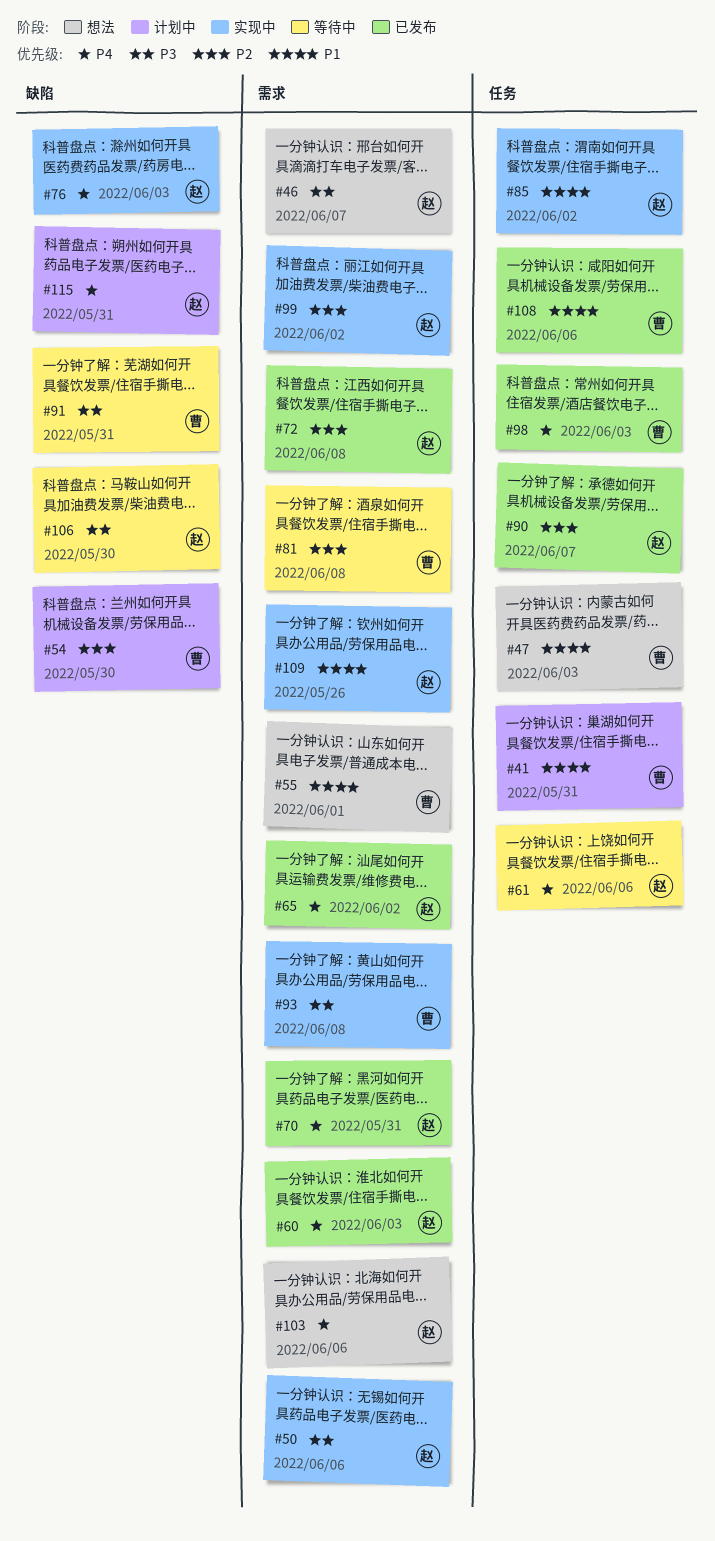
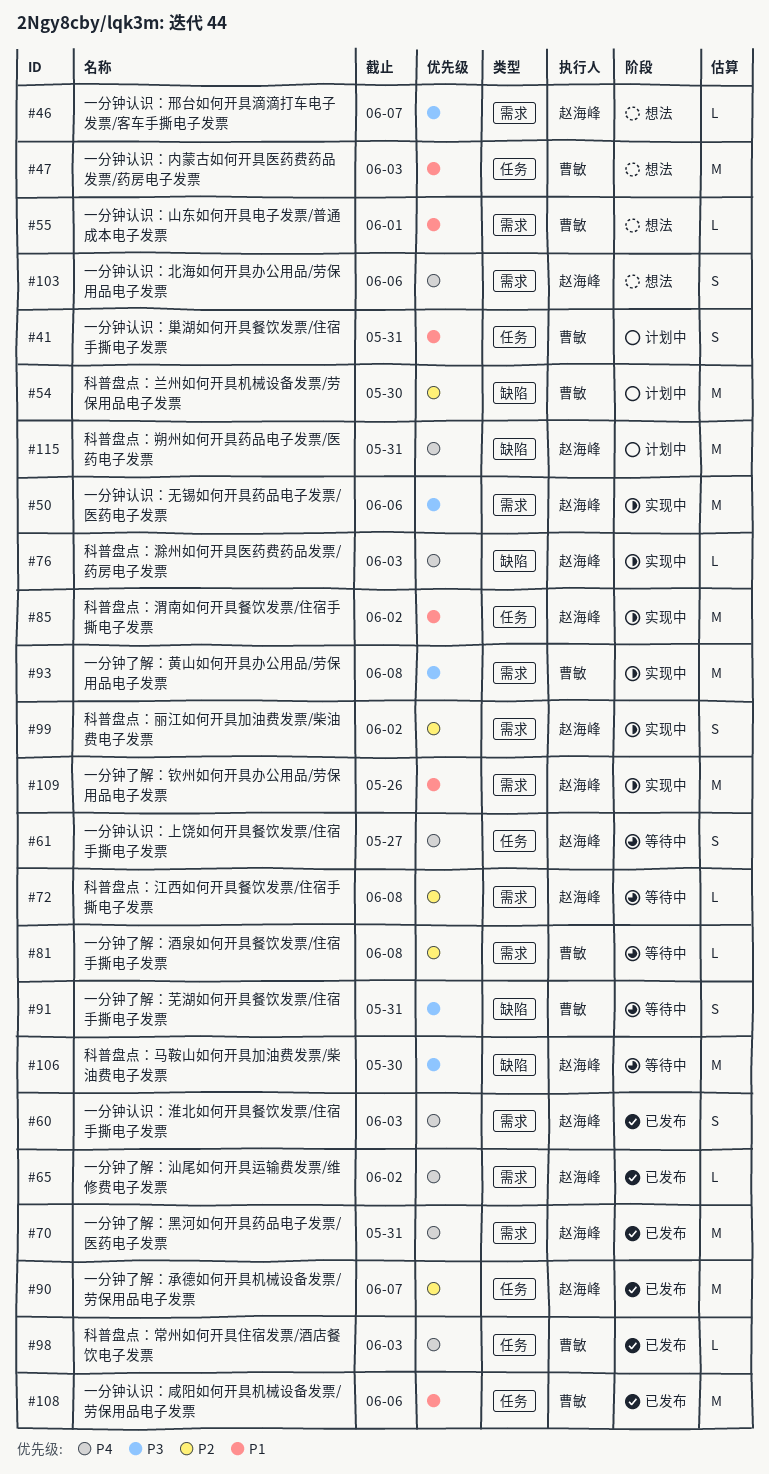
#61, due: Jun 6 -> May 27
#72, status: 已发布 -> 等待中

